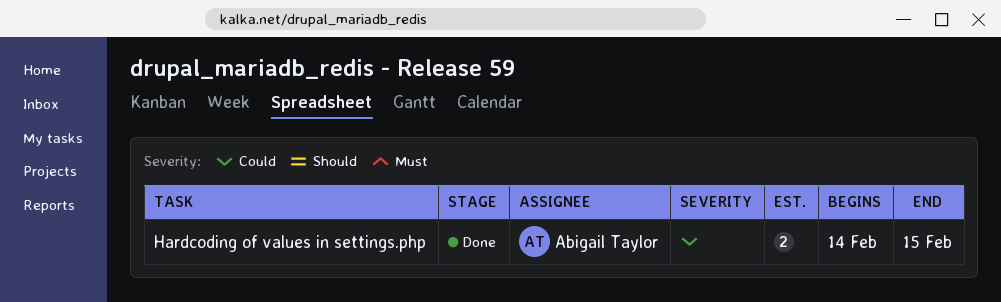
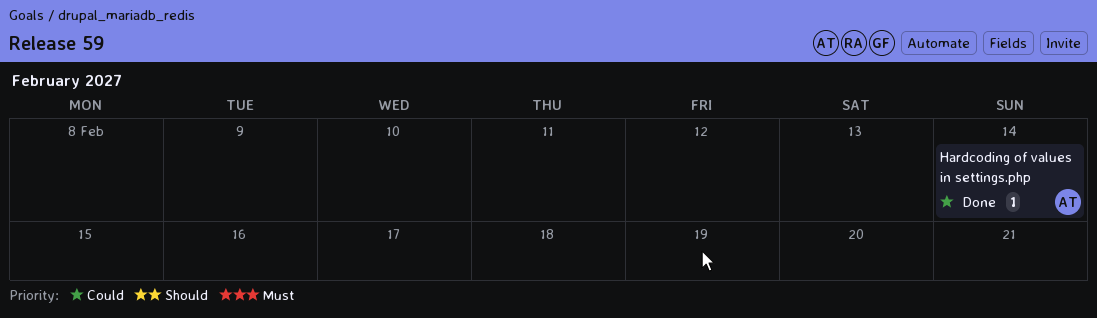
Hardcoding of values in settings.php, estimate: 2 -> 1
Hardcoding of values in settings.php, due: Feb 15 -> Feb 14

